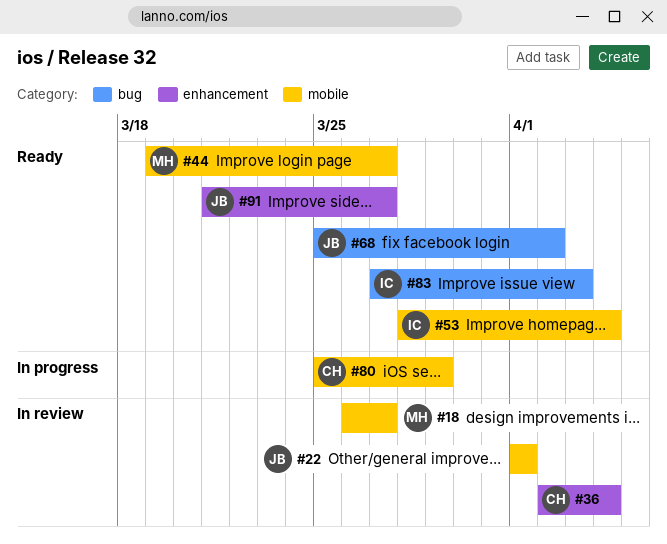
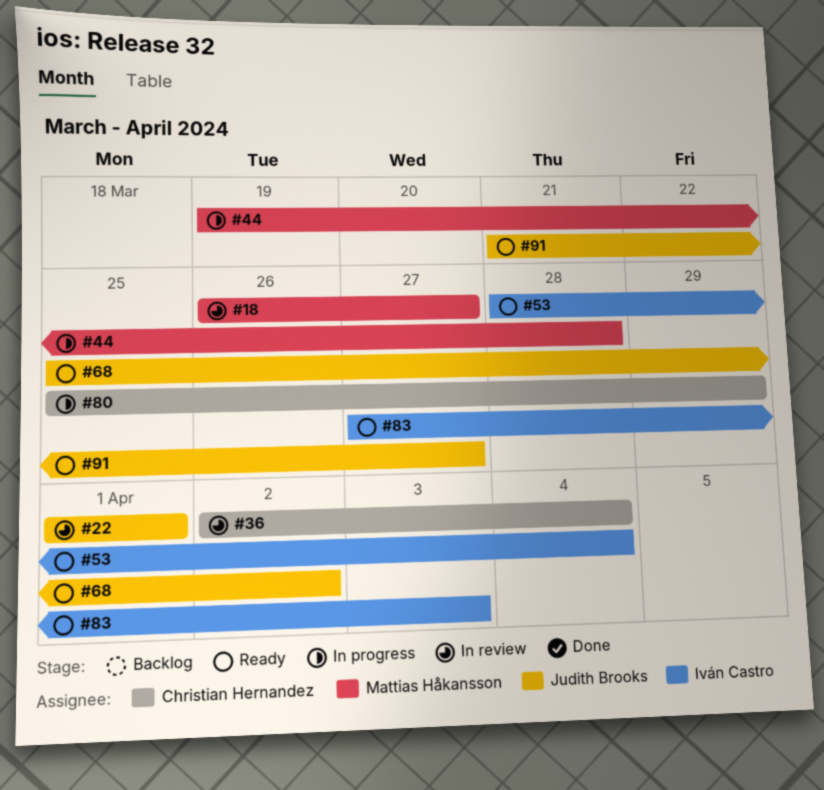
#44, status: Ready -> In progress
#44, due: Mar 27 -> Mar 28

